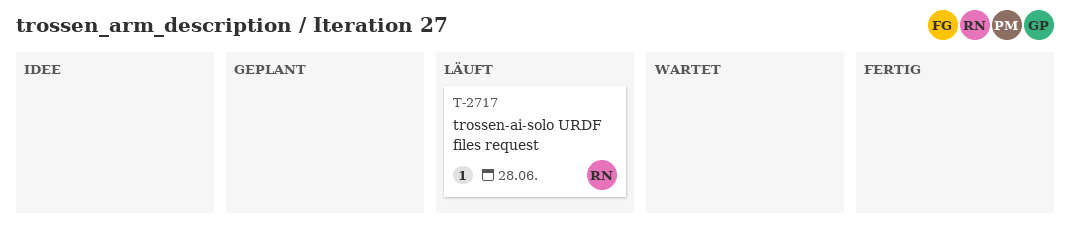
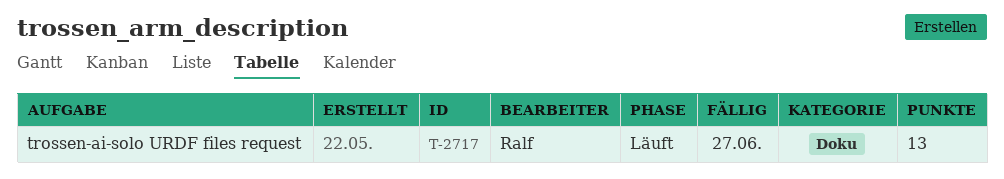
T-2717, estimate: 1 -> 13
T-2717, due: Jun 28 -> Jun 27

